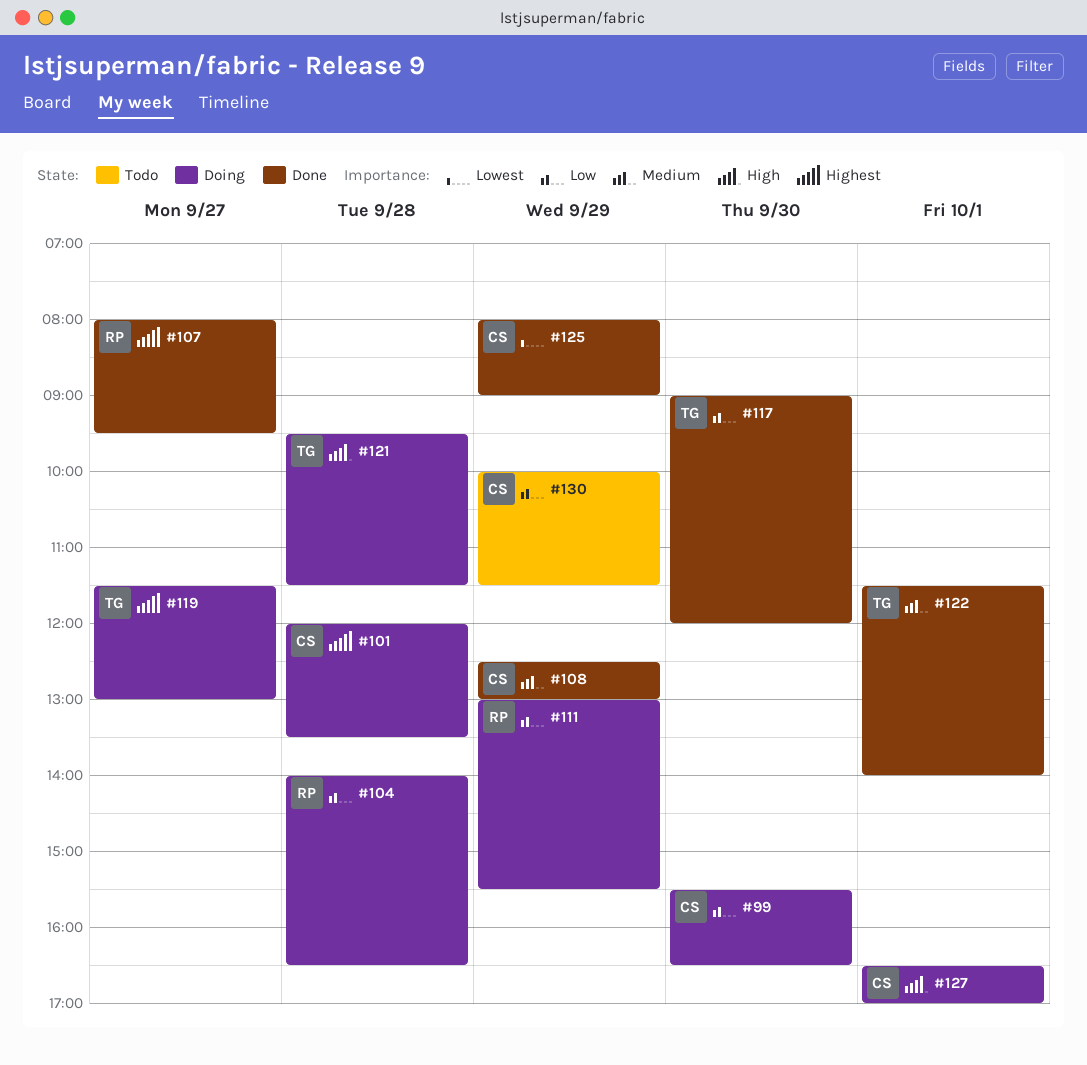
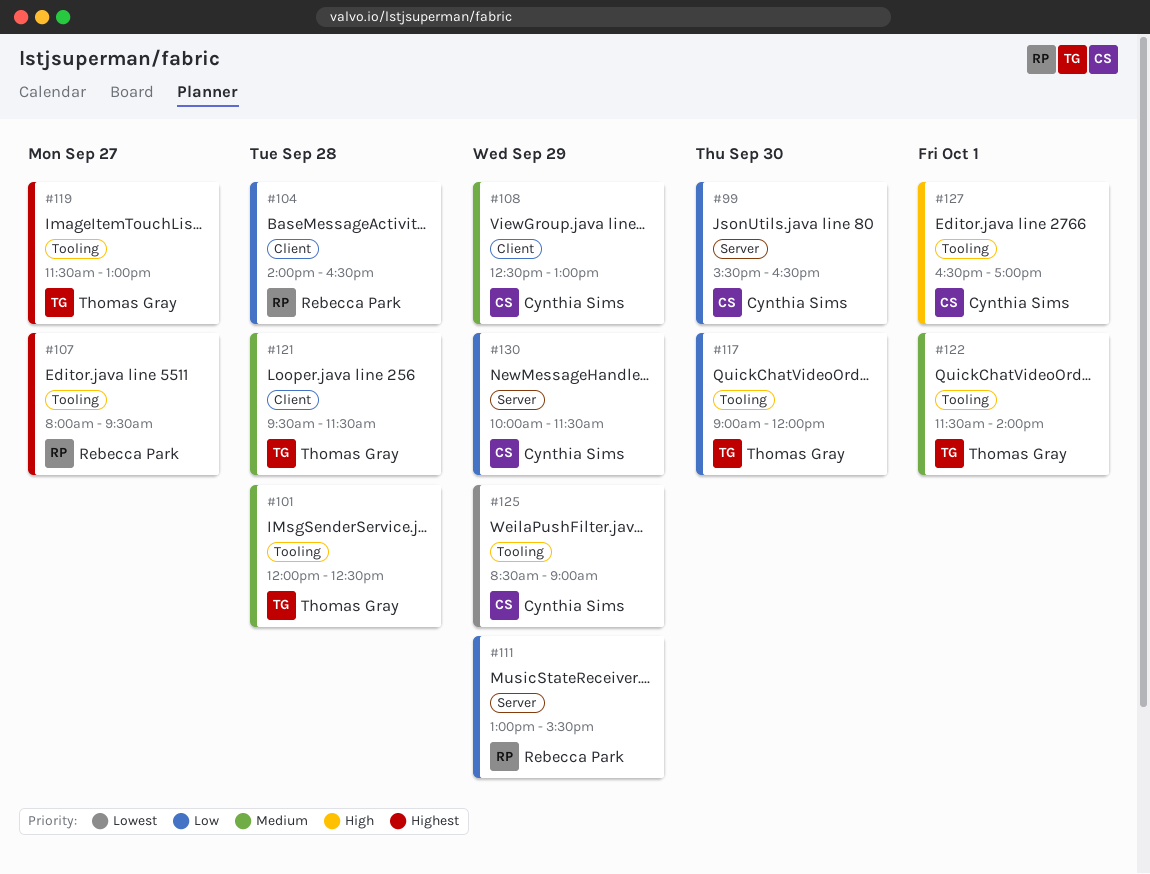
#101, owner: Cynthia Sims -> Thomas Gray
#101, priority: Highest -> Medium
#101, ends: 13:30 -> 12:30
#121, priority: High -> Medium
#125, begins: 08:00 -> 08:30

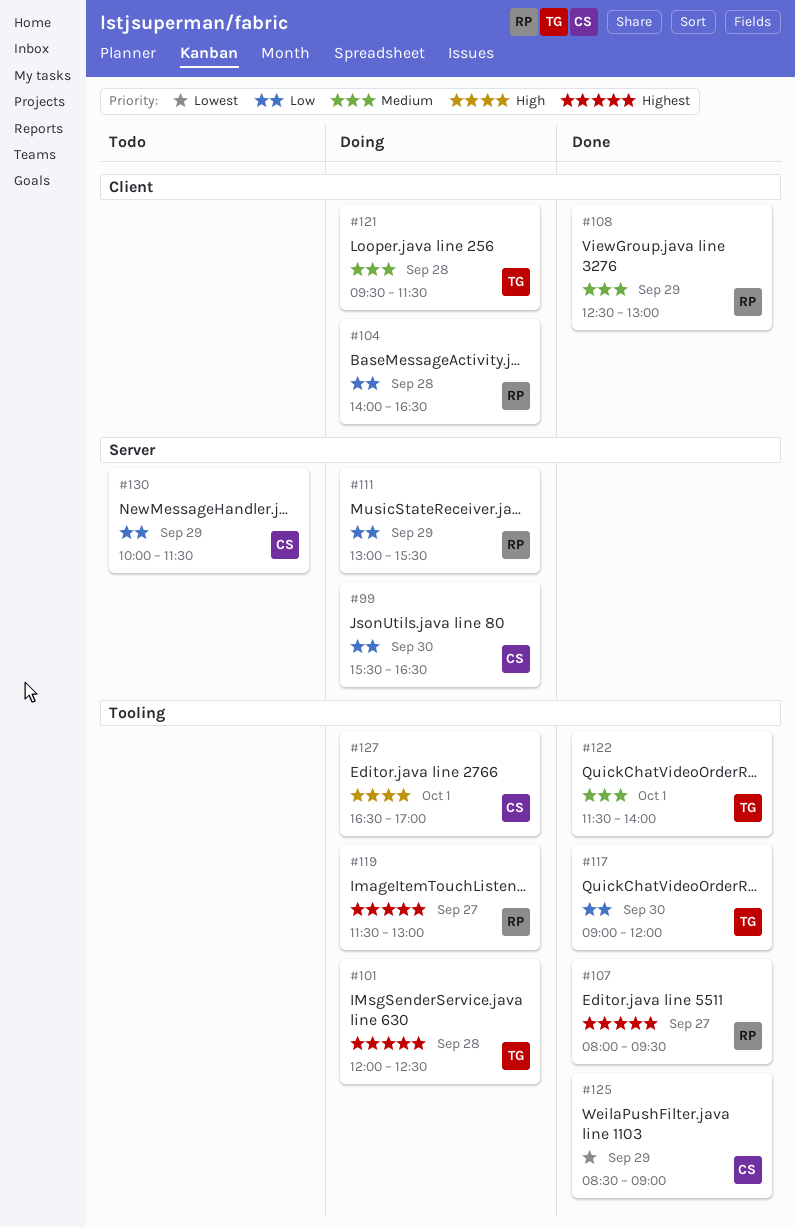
#101, priority: Medium -> Highest
#108, owner: Cynthia Sims -> Rebecca Park
#119, owner: Thomas Gray -> Rebecca Park

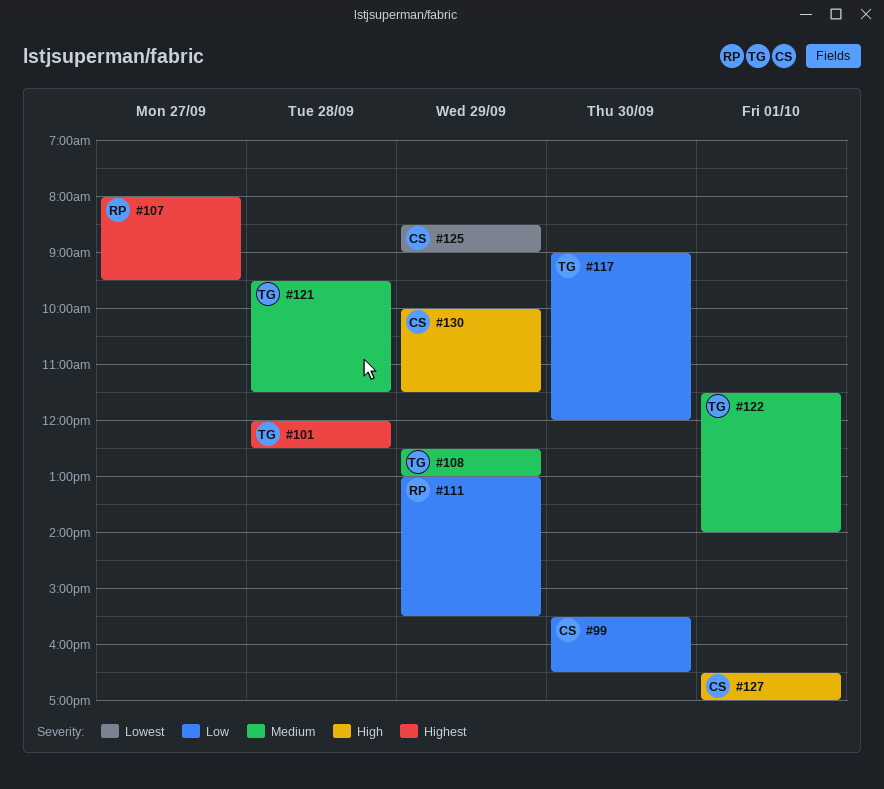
#104: present -> none
#108, owner: RP -> TG
#119: present -> none
#130, priority: Low -> High

